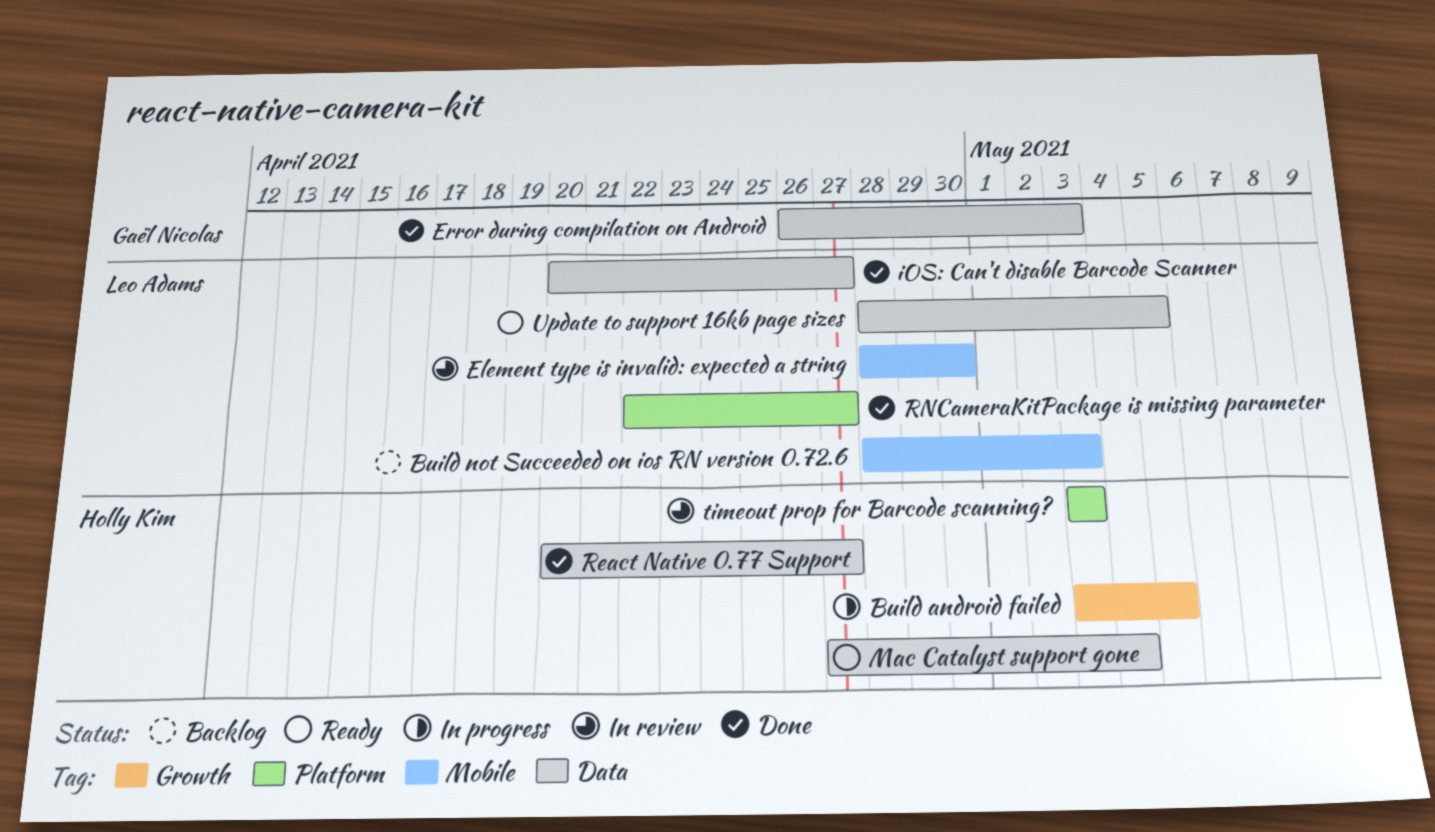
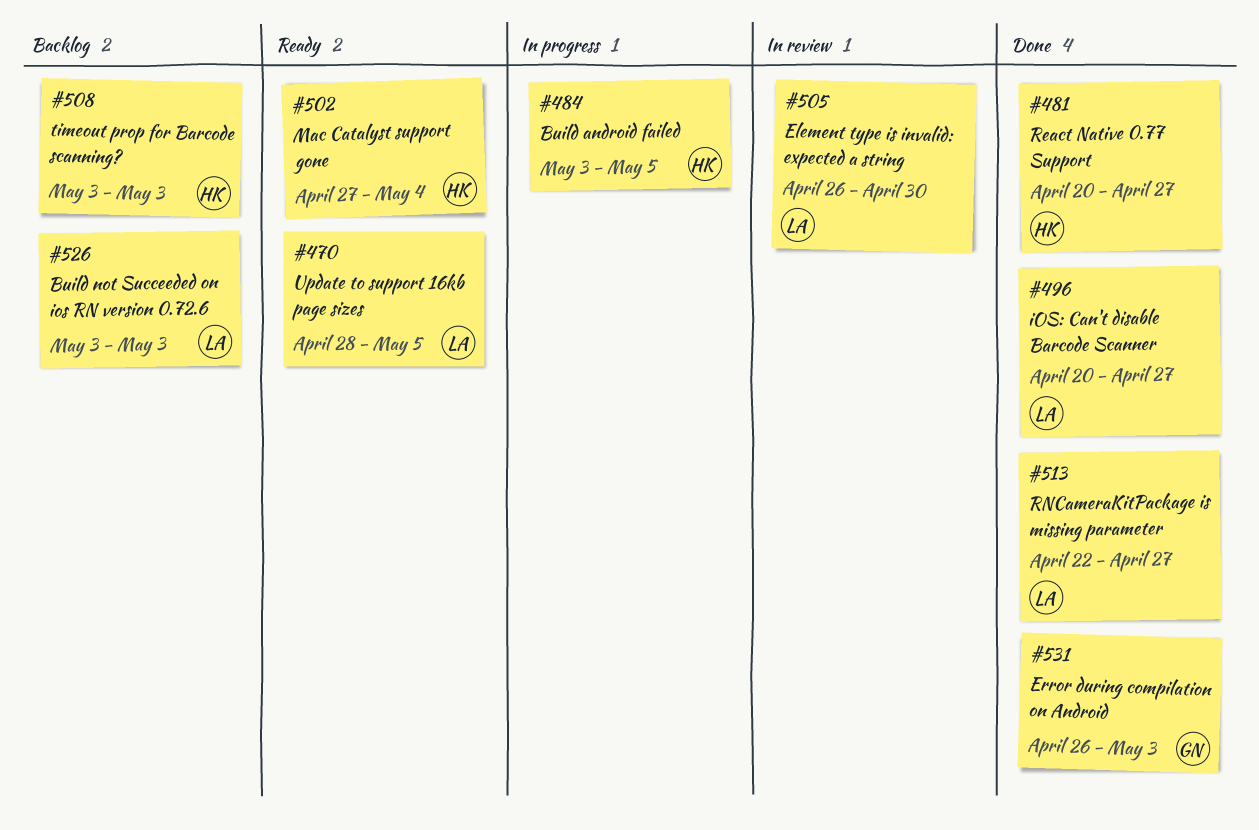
Build not Succeeded on ios RN version 0.72.6, start: Apr 28 -> May 3
Element type is invalid: expected a string, start: Apr 28 -> Apr 26
timeout prop for Barcode scanning?, status: In review -> Backlog

